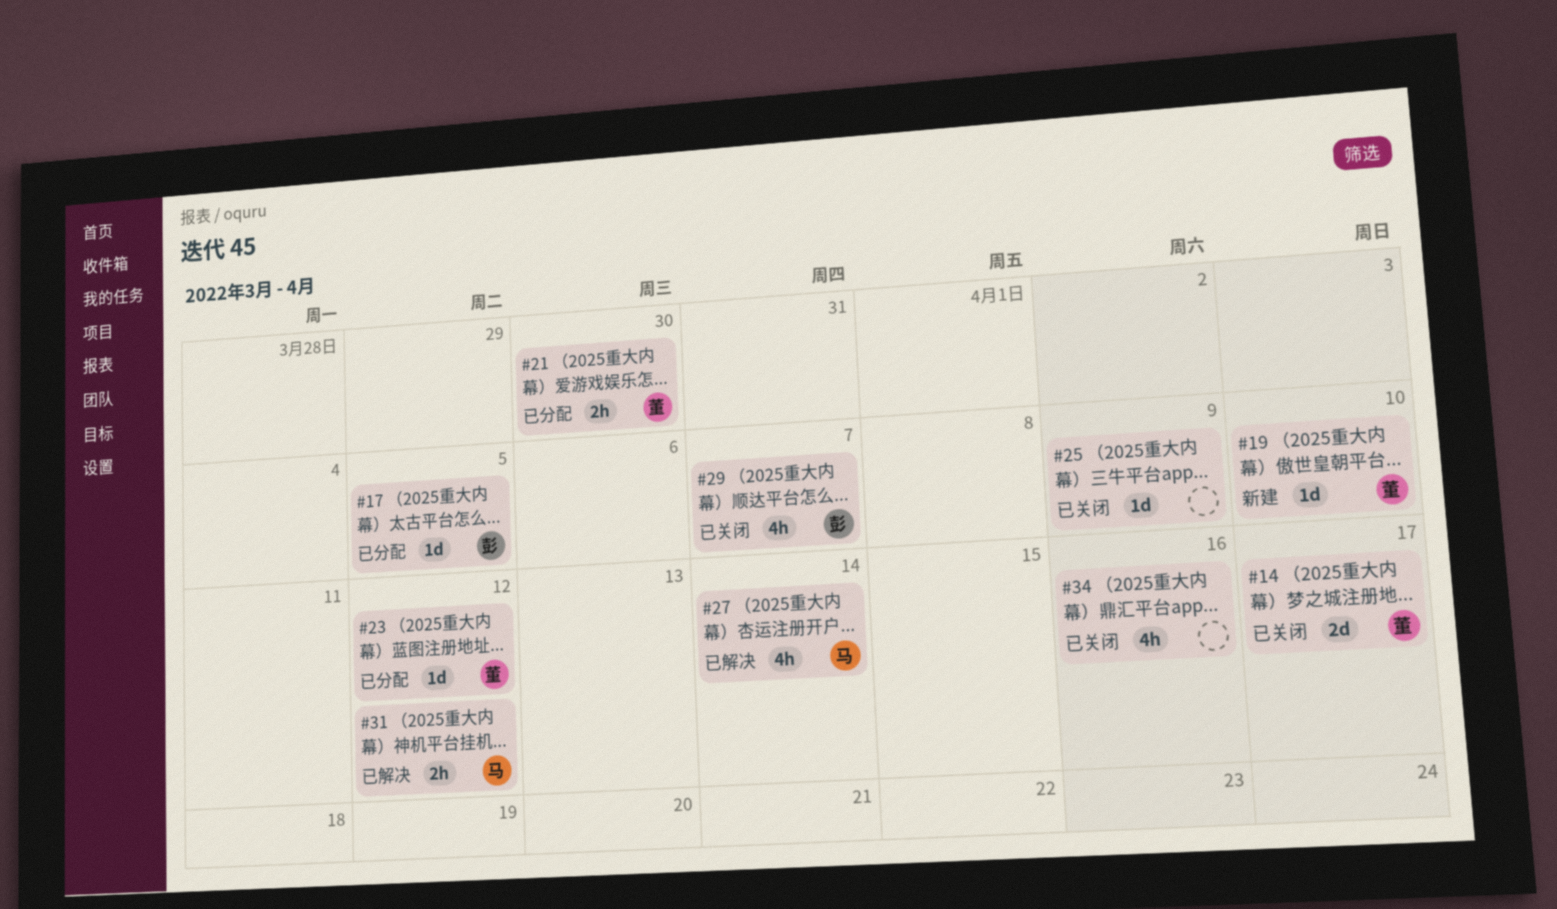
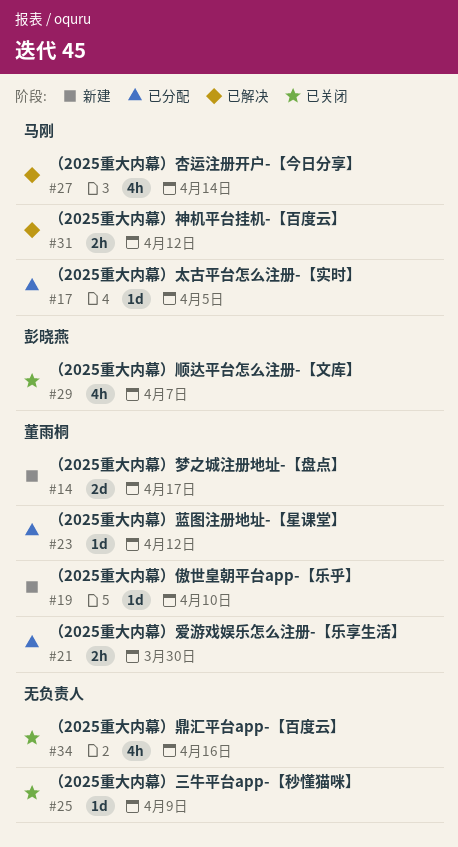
#14, status: 已关闭 -> 新建
#17, owner: 彭晓燕 -> 马刚

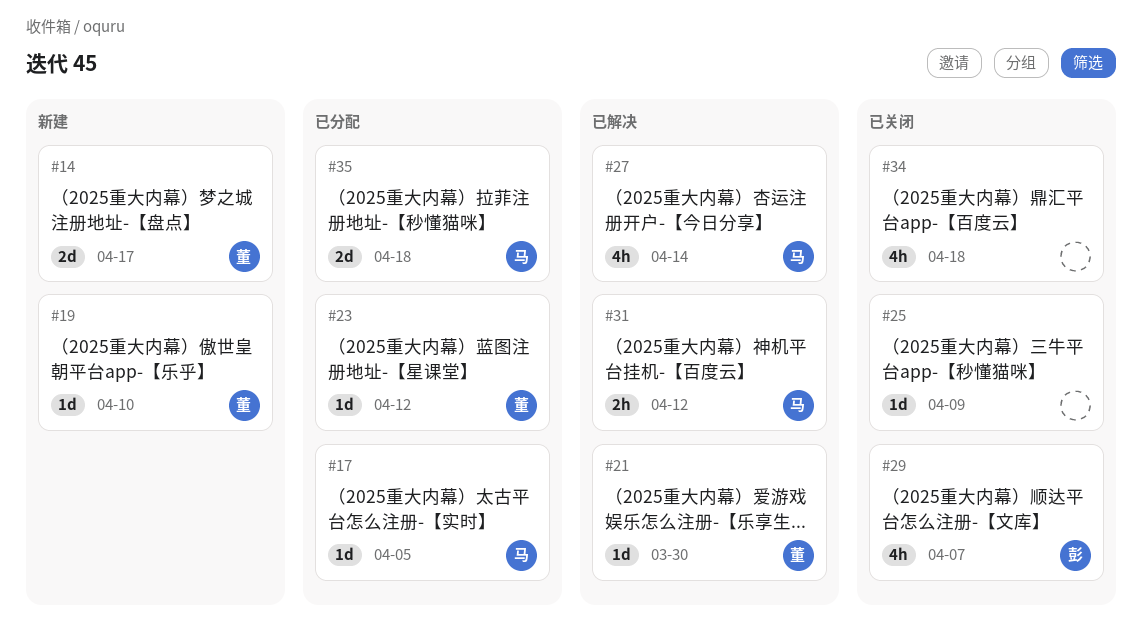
#21, status: 已分配 -> 已解决
#21, estimate: 2h -> 1d
#34, due: Apr 16 -> Apr 18
#35: none -> present

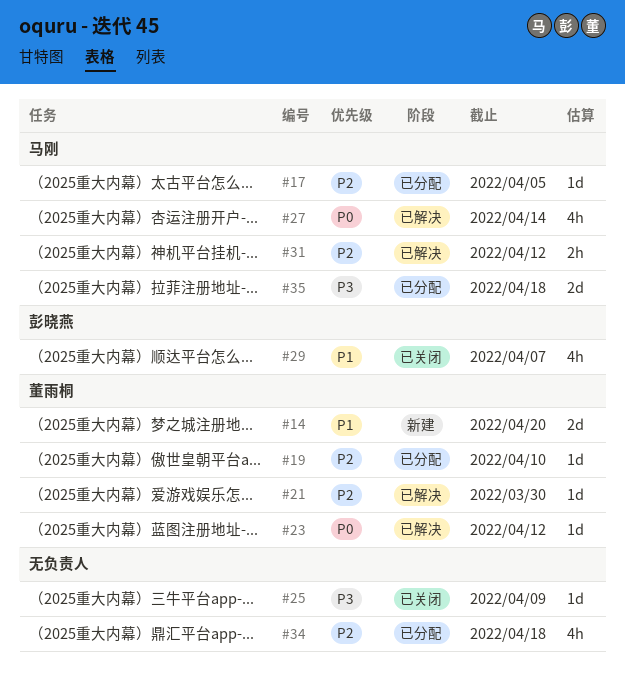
#14, due: Apr 17 -> Apr 20
#19, status: 新建 -> 已分配
#23, status: 已分配 -> 已解决
#34, status: 已关闭 -> 已分配

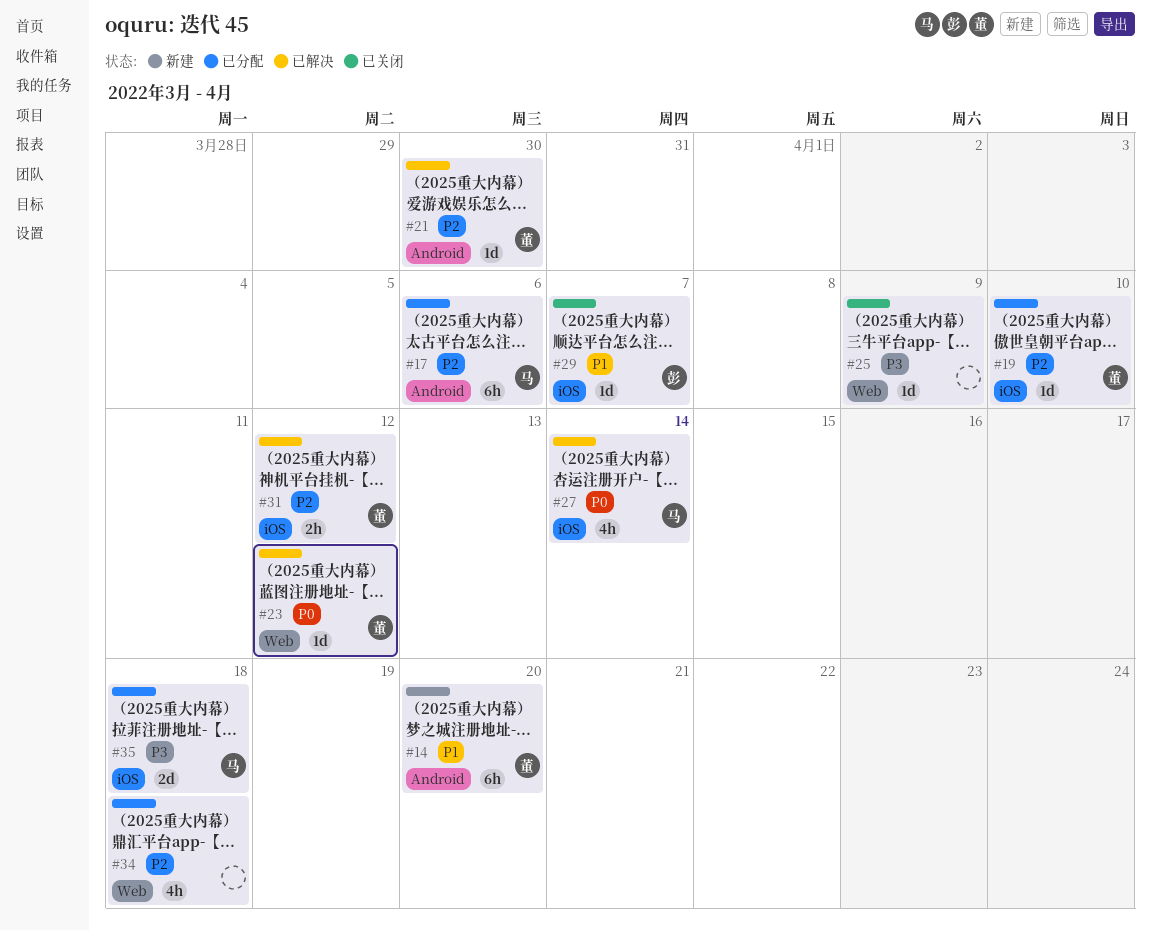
#14, estimate: 2d -> 6h
#17, estimate: 1d -> 6h
#17, due: Apr 5 -> Apr 6
#29, estimate: 4h -> 1d
#31, owner: 马刚 -> 董雨桐

